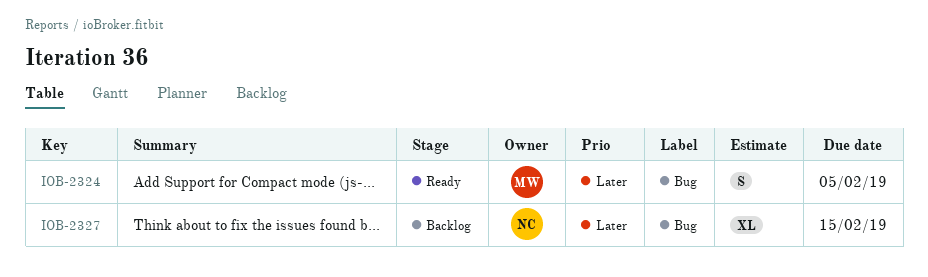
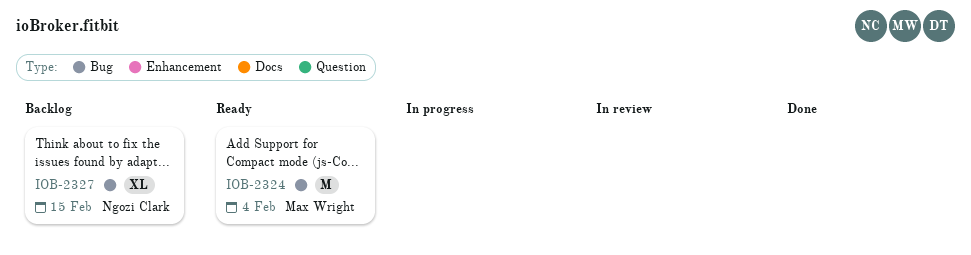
IOB-2324, estimate: S -> M
IOB-2324, due: Feb 5 -> Feb 4

